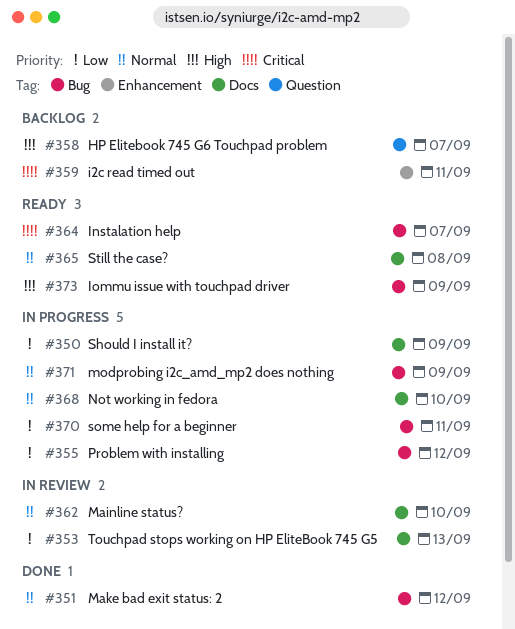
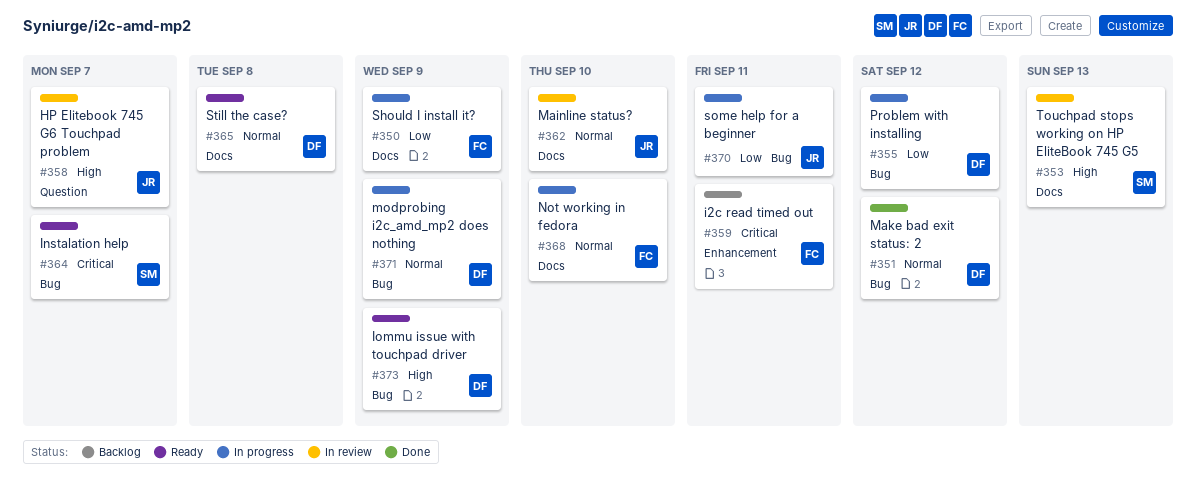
#353, priority: Low -> High
#358, status: Backlog -> In review

